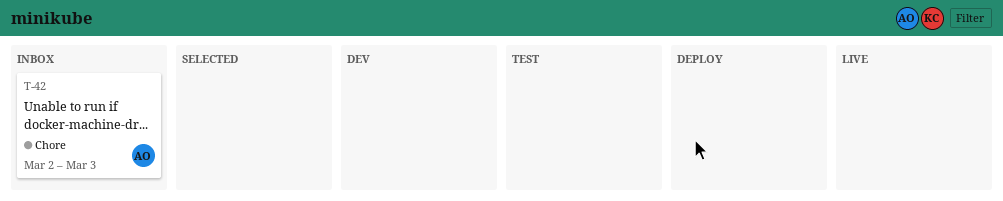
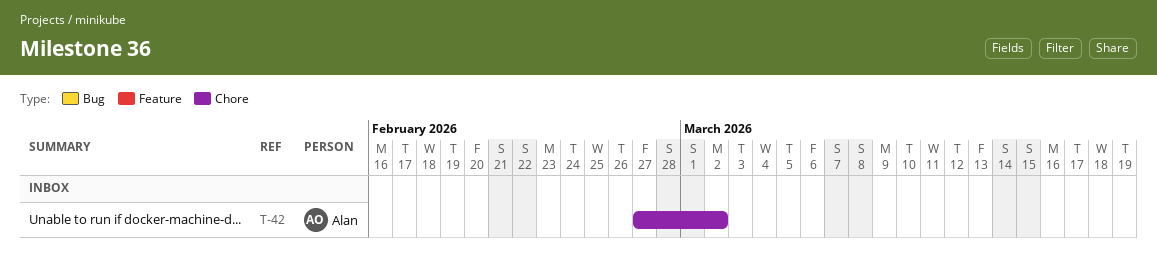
T-42, start: Mar 2 -> Feb 27
T-42, due: Mar 3 -> Mar 2

